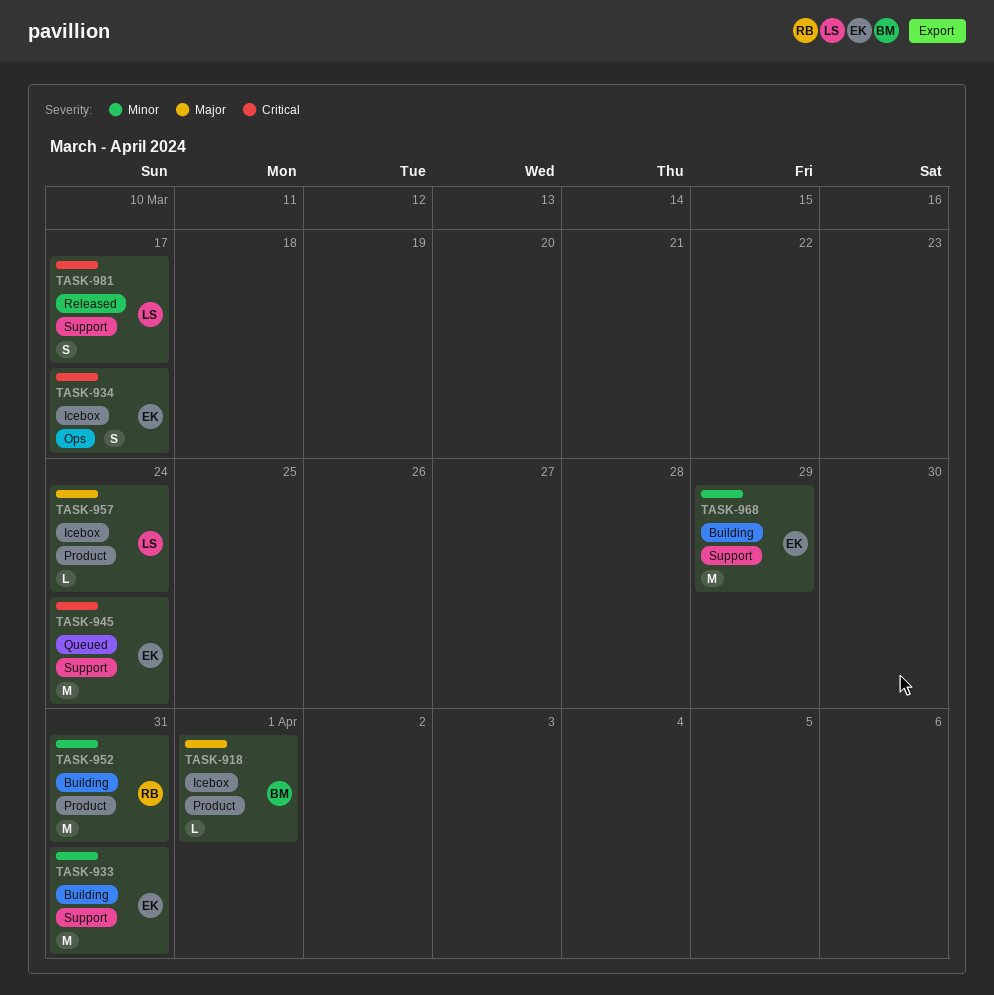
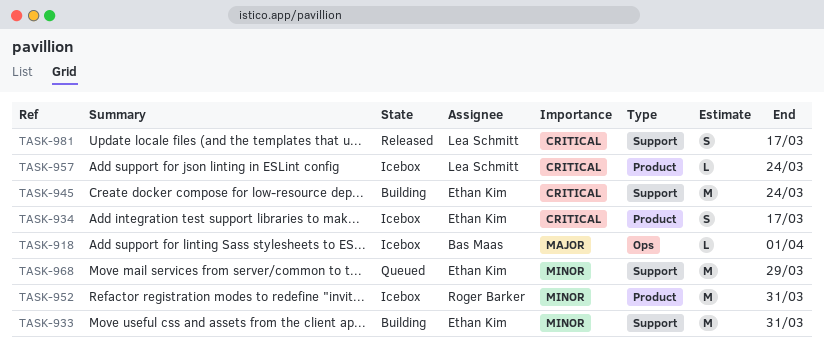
TASK-918, label: Product -> Ops
TASK-934, label: Ops -> Product
TASK-945, status: Queued -> Building
TASK-952, status: Building -> Icebox
TASK-957, priority: Major -> Critical
TASK-968, status: Building -> Queued

